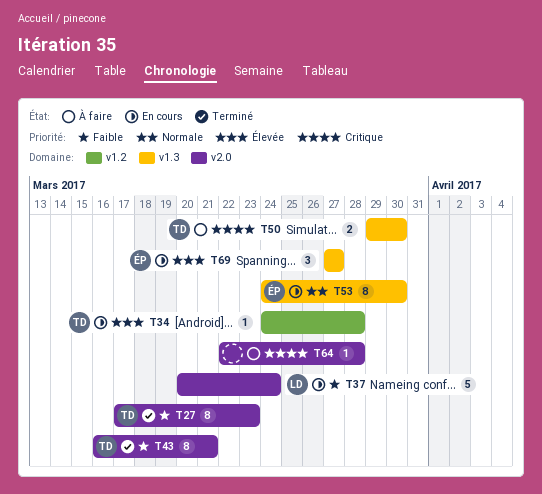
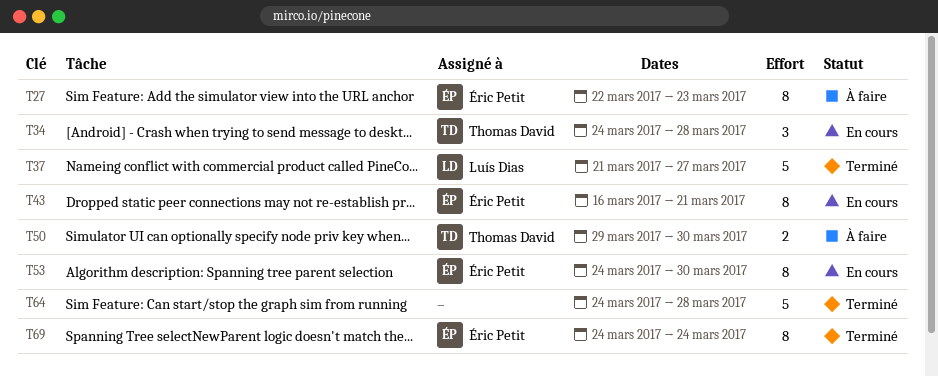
T27, status: Terminé -> À faire
T27, owner: Thomas David -> Éric Petit
T27, start: Mar 17 -> Mar 22
T34, estimate: 1 -> 3
T37, status: En cours -> Terminé
T37, start: Mar 20 -> Mar 21
T37, due: Mar 24 -> Mar 27
T43, status: Terminé -> En cours
T43, owner: Thomas David -> Éric Petit
T64, status: À faire -> Terminé
T64, estimate: 1 -> 5
T64, start: Mar 22 -> Mar 24
T69, status: En cours -> Terminé
T69, estimate: 3 -> 8
T69, start: Mar 27 -> Mar 24
T69, due: Mar 27 -> Mar 24

